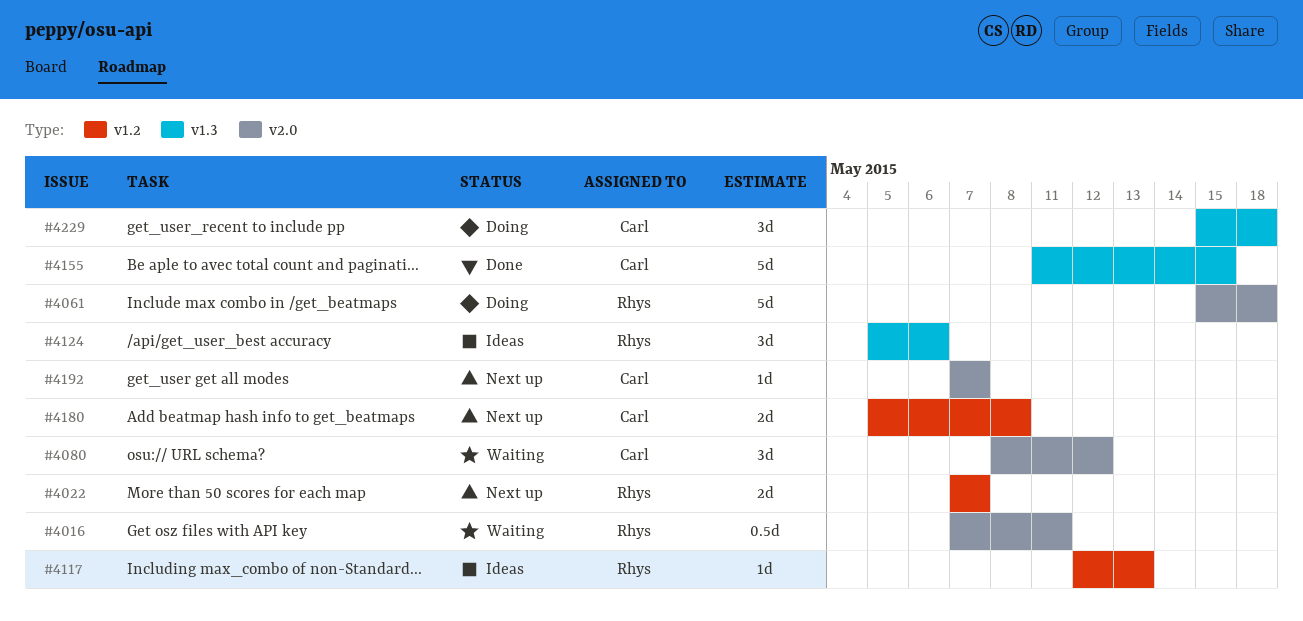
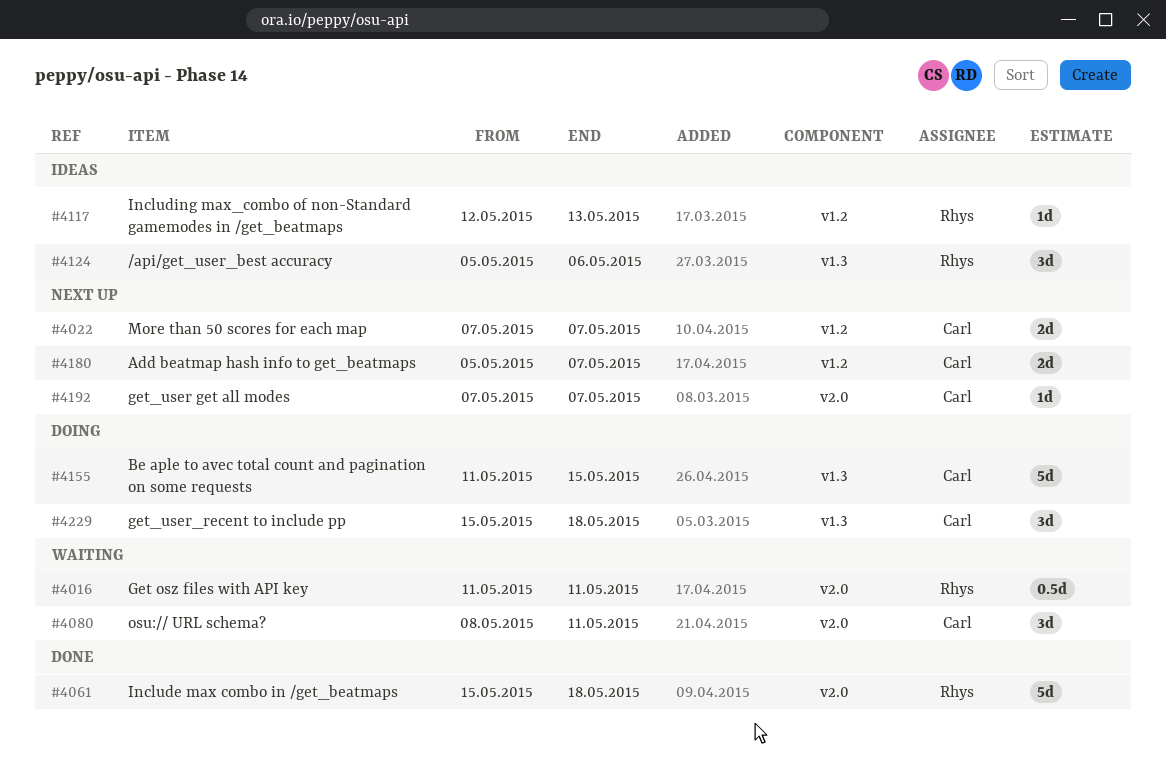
#4016, start: May 7 -> May 11
#4022, owner: Rhys -> Carl
#4061, status: Doing -> Done
#4080, due: May 12 -> May 11
#4155, status: Done -> Doing
#4180, due: May 8 -> May 7

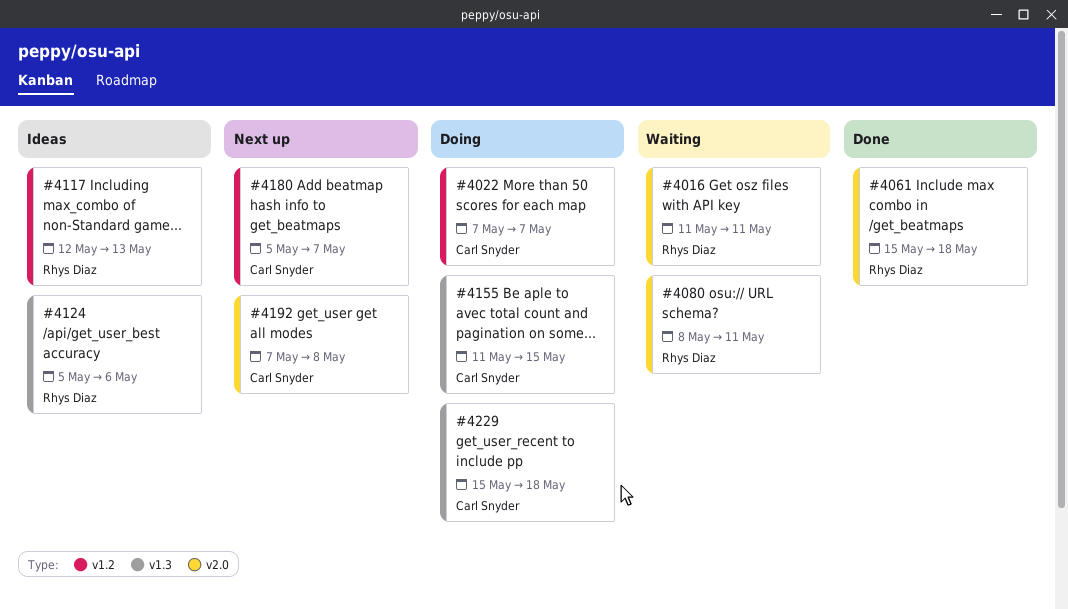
#4022, status: Next up -> Doing
#4080, owner: Carl Snyder -> Rhys Diaz
#4192, due: May 7 -> May 8

